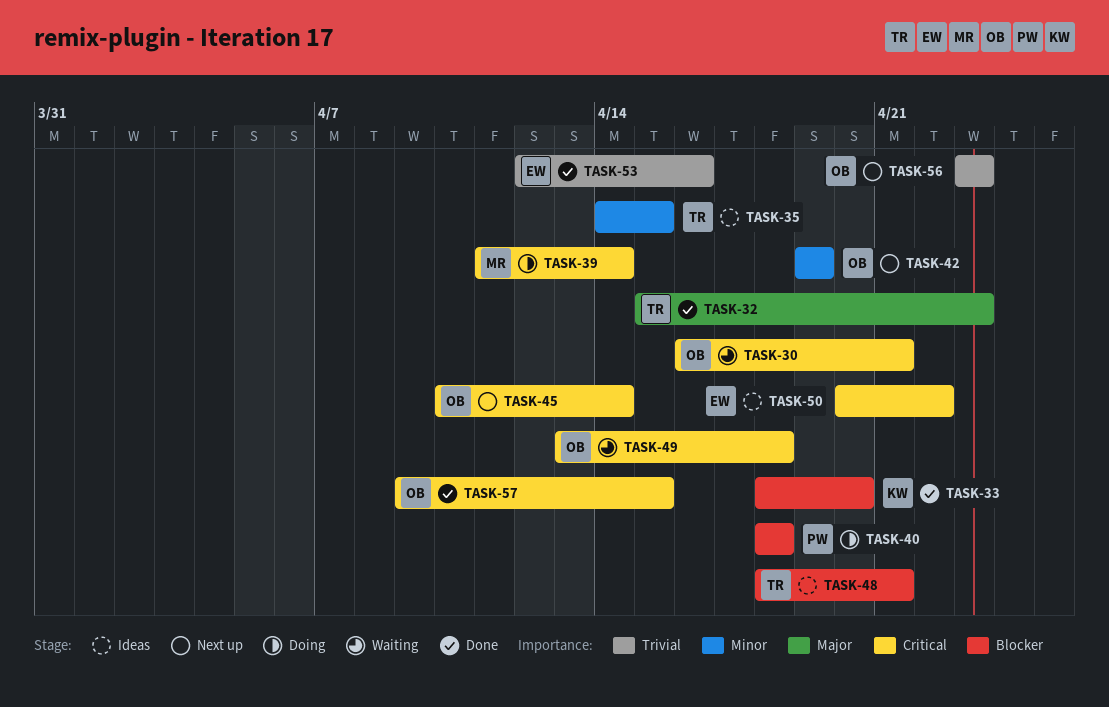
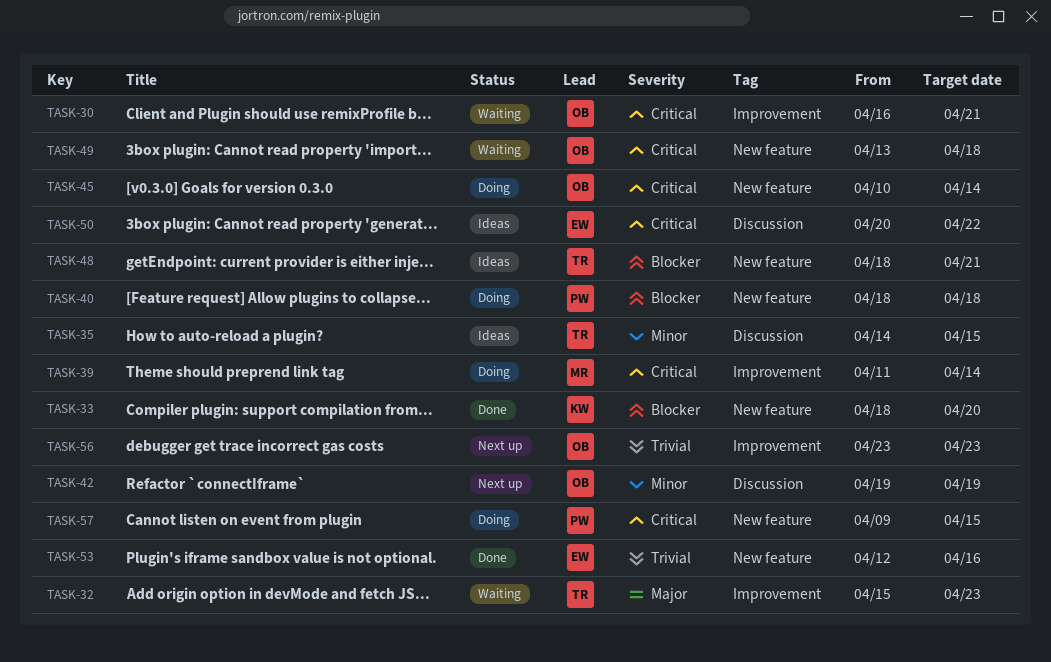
TASK-32, status: Done -> Waiting
TASK-45, status: Next up -> Doing
TASK-57, status: Done -> Doing
TASK-57, owner: OB -> PW

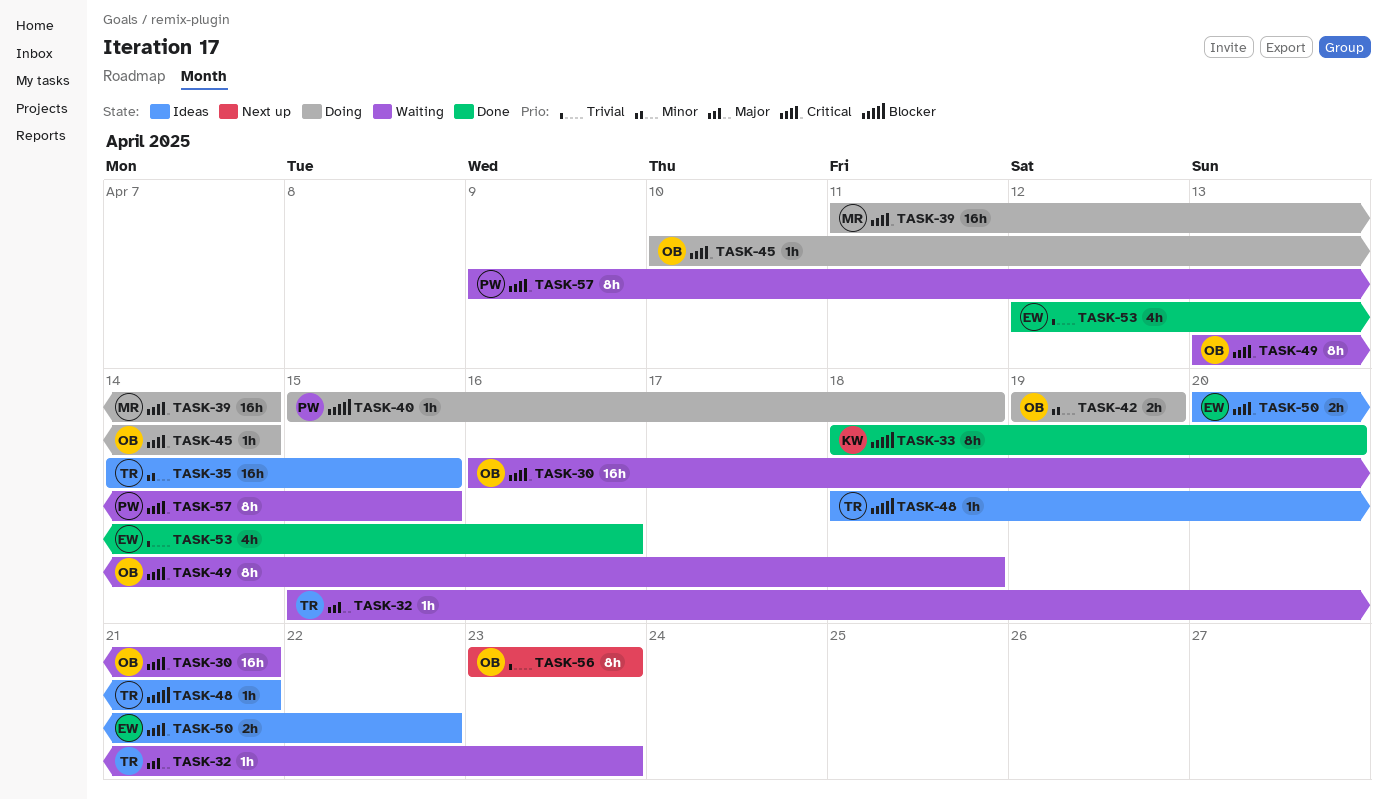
TASK-40, start: Apr 18 -> Apr 15
TASK-42, status: Next up -> Doing
TASK-57, status: Doing -> Waiting

